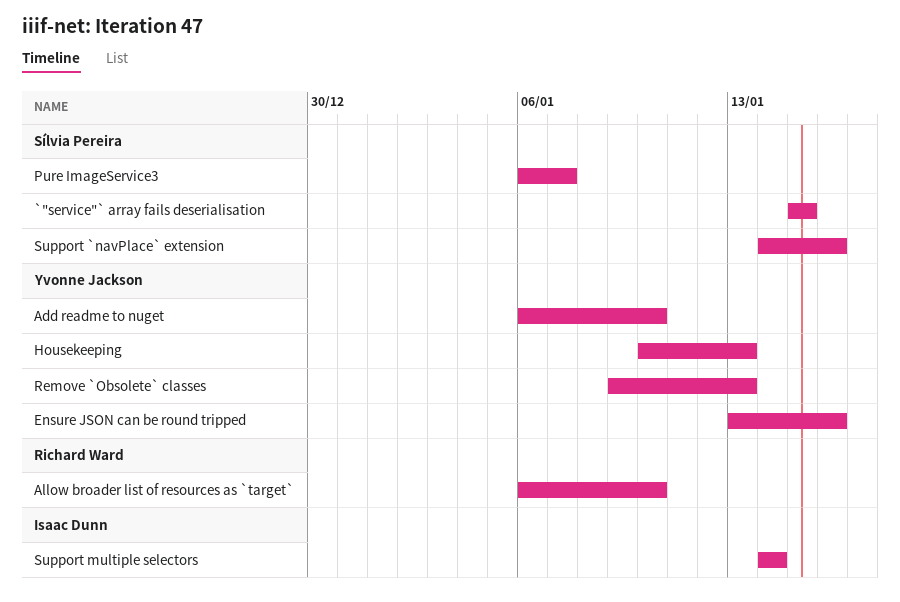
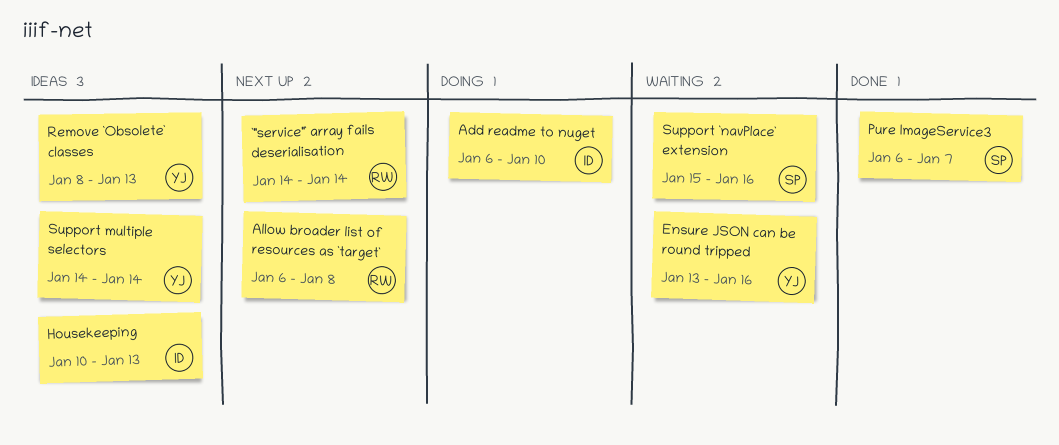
`"service"` array fails deserialisation, owner: Sílvia Pereira -> Richard Ward
`"service"` array fails deserialisation, start: Jan 15 -> Jan 14
`"service"` array fails deserialisation, due: Jan 15 -> Jan 14
Add readme to nuget, owner: Yvonne Jackson -> Isaac Dunn
Allow broader list of resources as `target`, due: Jan 10 -> Jan 8
Housekeeping, owner: Yvonne Jackson -> Isaac Dunn
Remove `Obsolete` classes, start: Jan 9 -> Jan 8
Support `navPlace` extension, start: Jan 14 -> Jan 15
Support multiple selectors, owner: Isaac Dunn -> Yvonne Jackson

